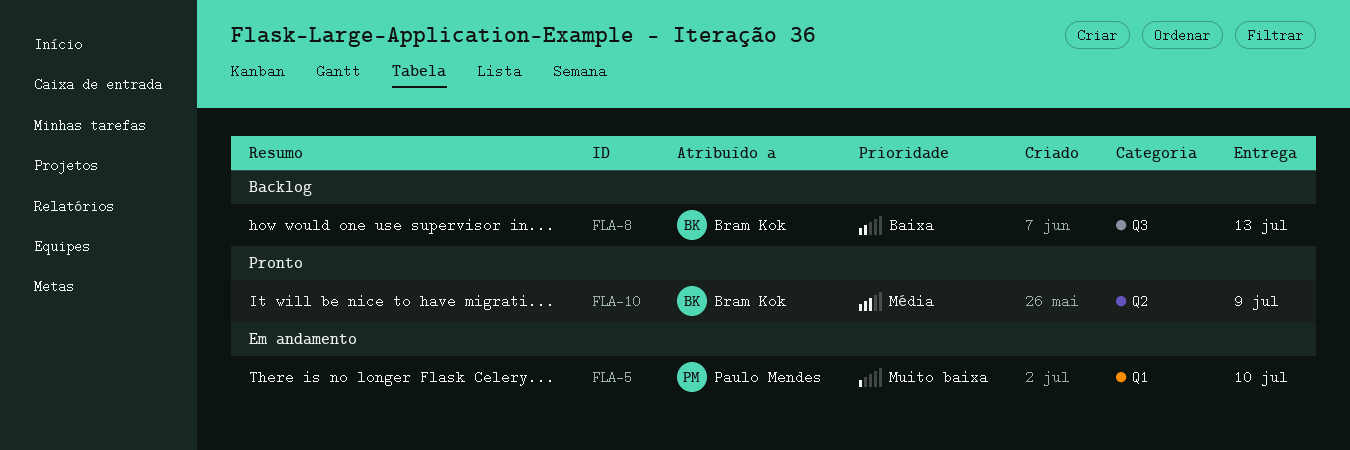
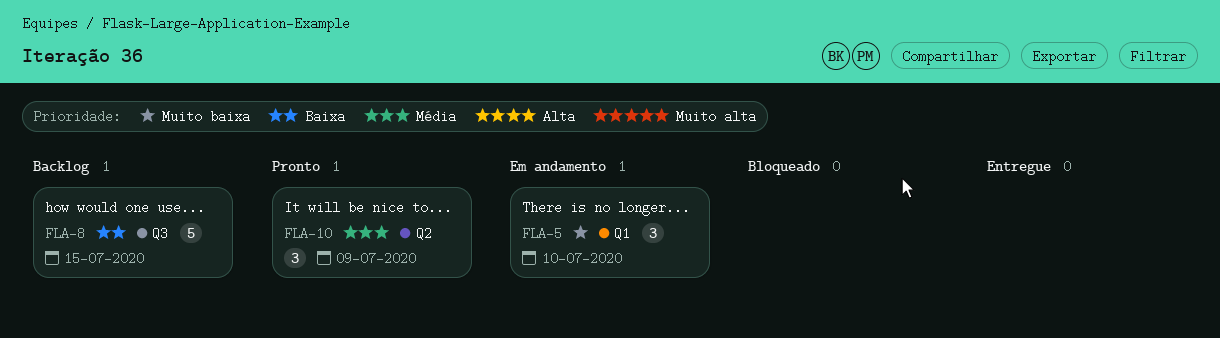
FLA-8, due: Jul 13 -> Jul 15

